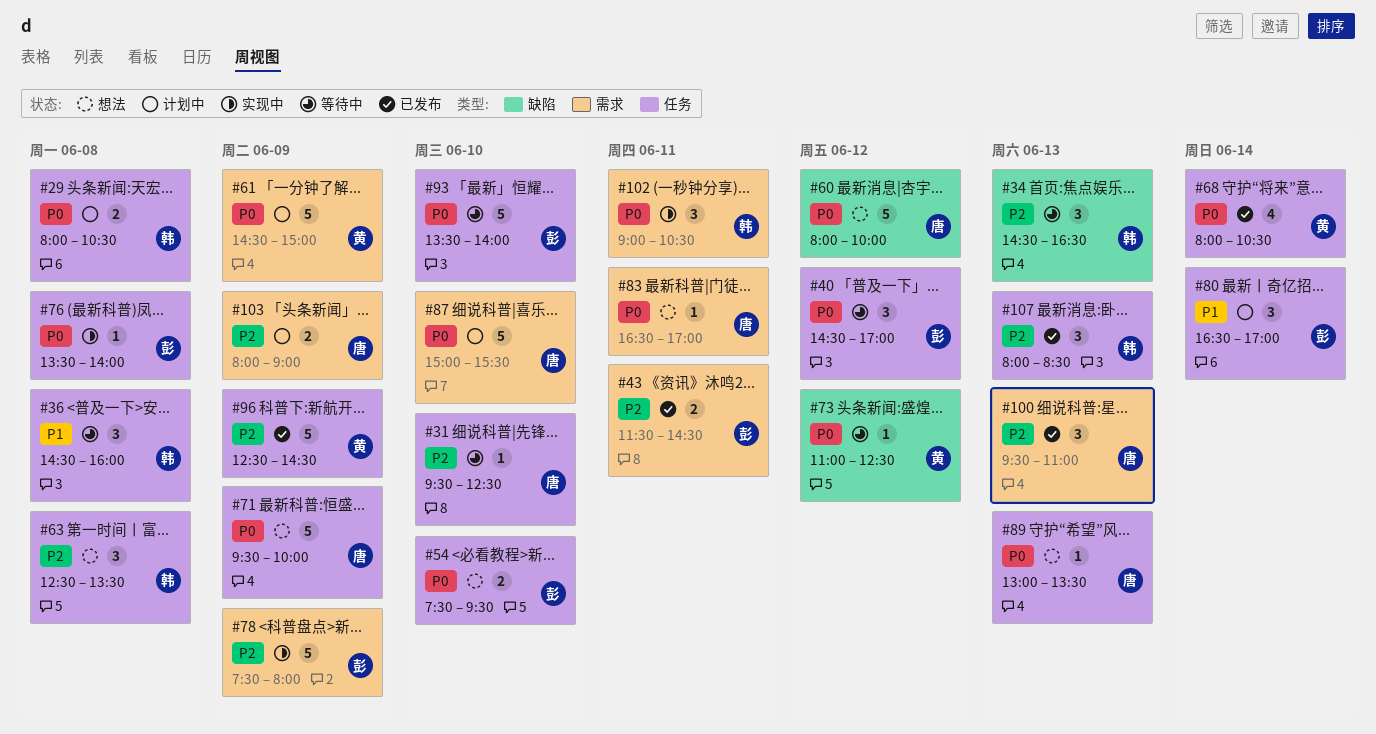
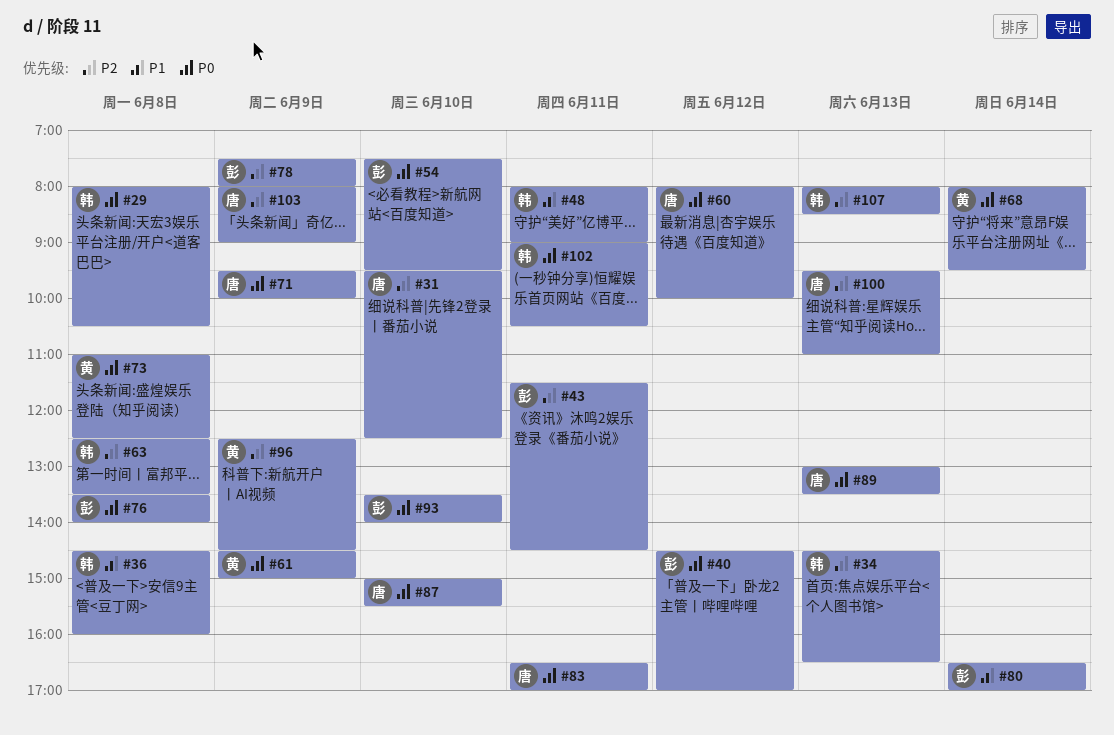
#48: none -> present
#68, ends: 10:30 -> 09:30
#73, day: Jun 12 -> Jun 8

